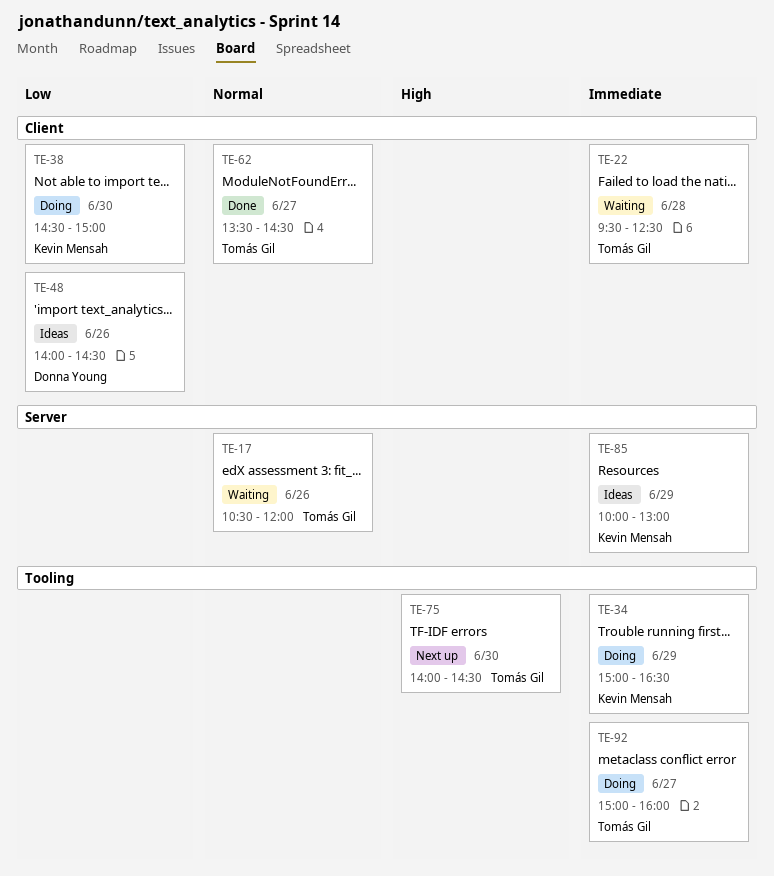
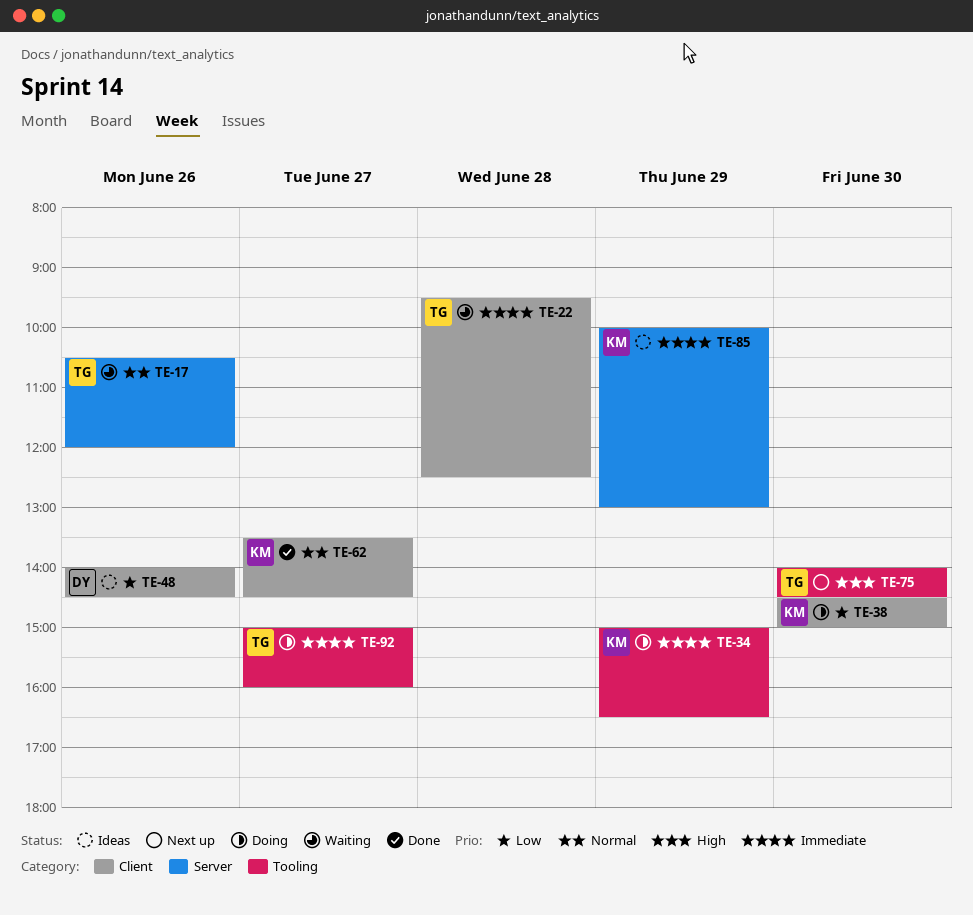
TE-62, owner: Tomás Gil -> Kevin Mensah

